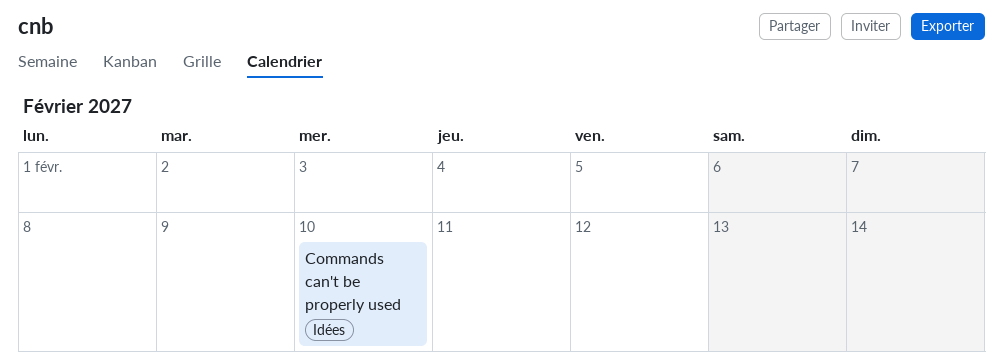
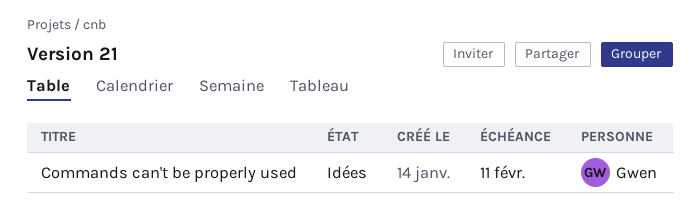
Commands can't be properly used, due: Feb 10 -> Feb 11

